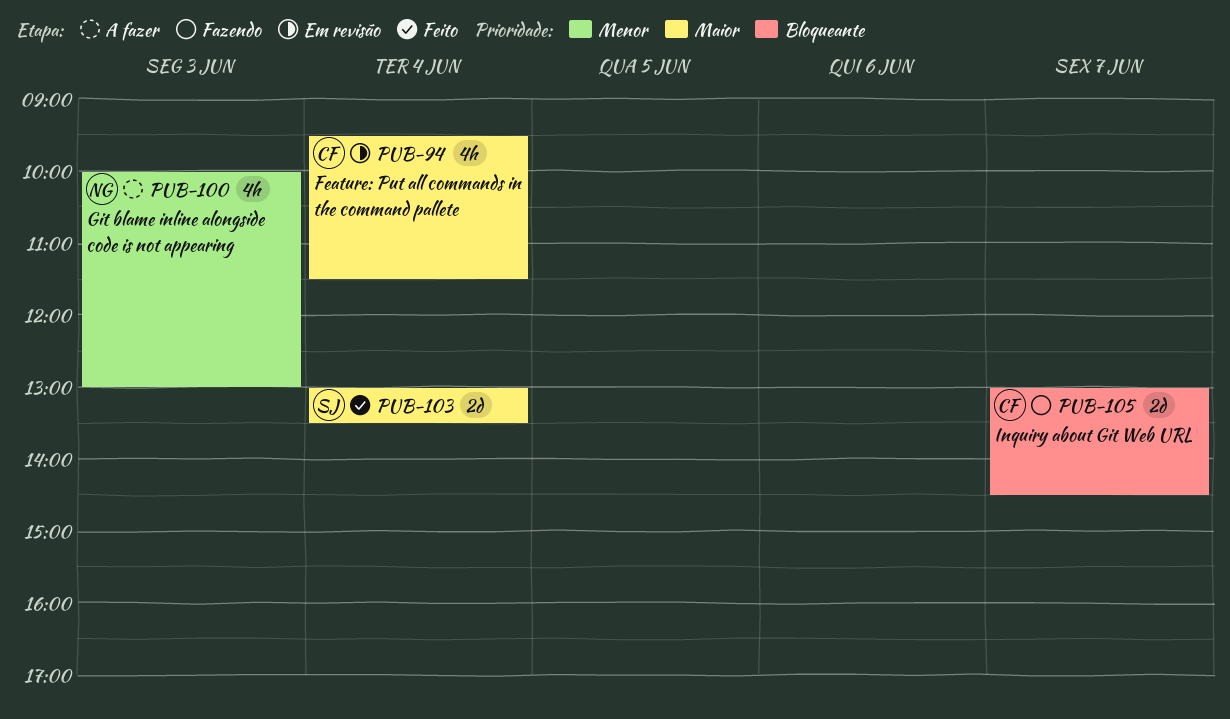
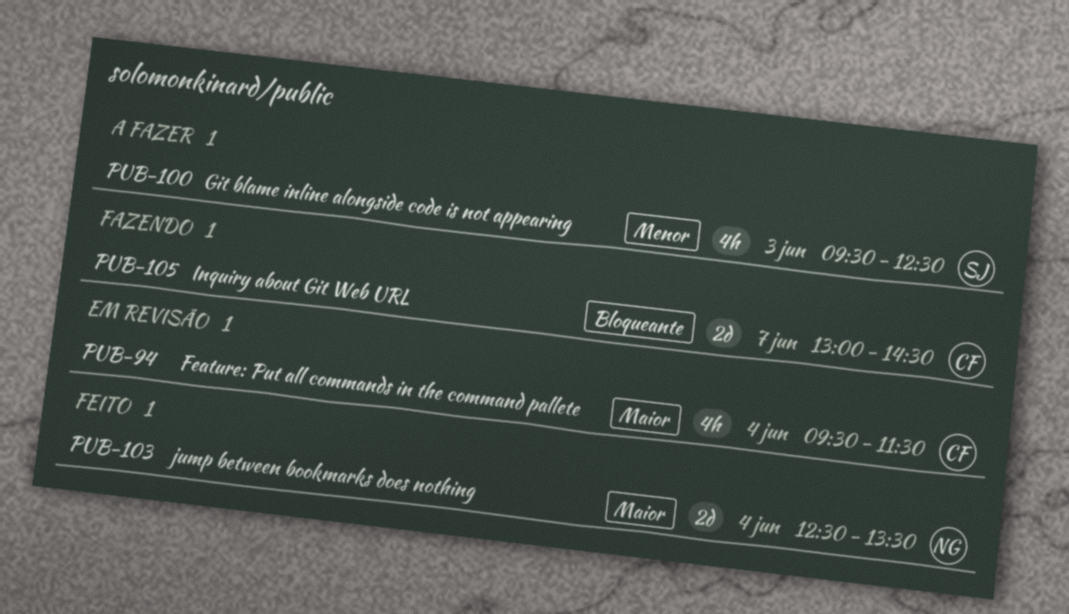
PUB-100, owner: NG -> SJ
PUB-100, begins: 10:00 -> 09:30
PUB-100, ends: 13:00 -> 12:30
PUB-103, owner: SJ -> NG
PUB-103, begins: 13:00 -> 12:30

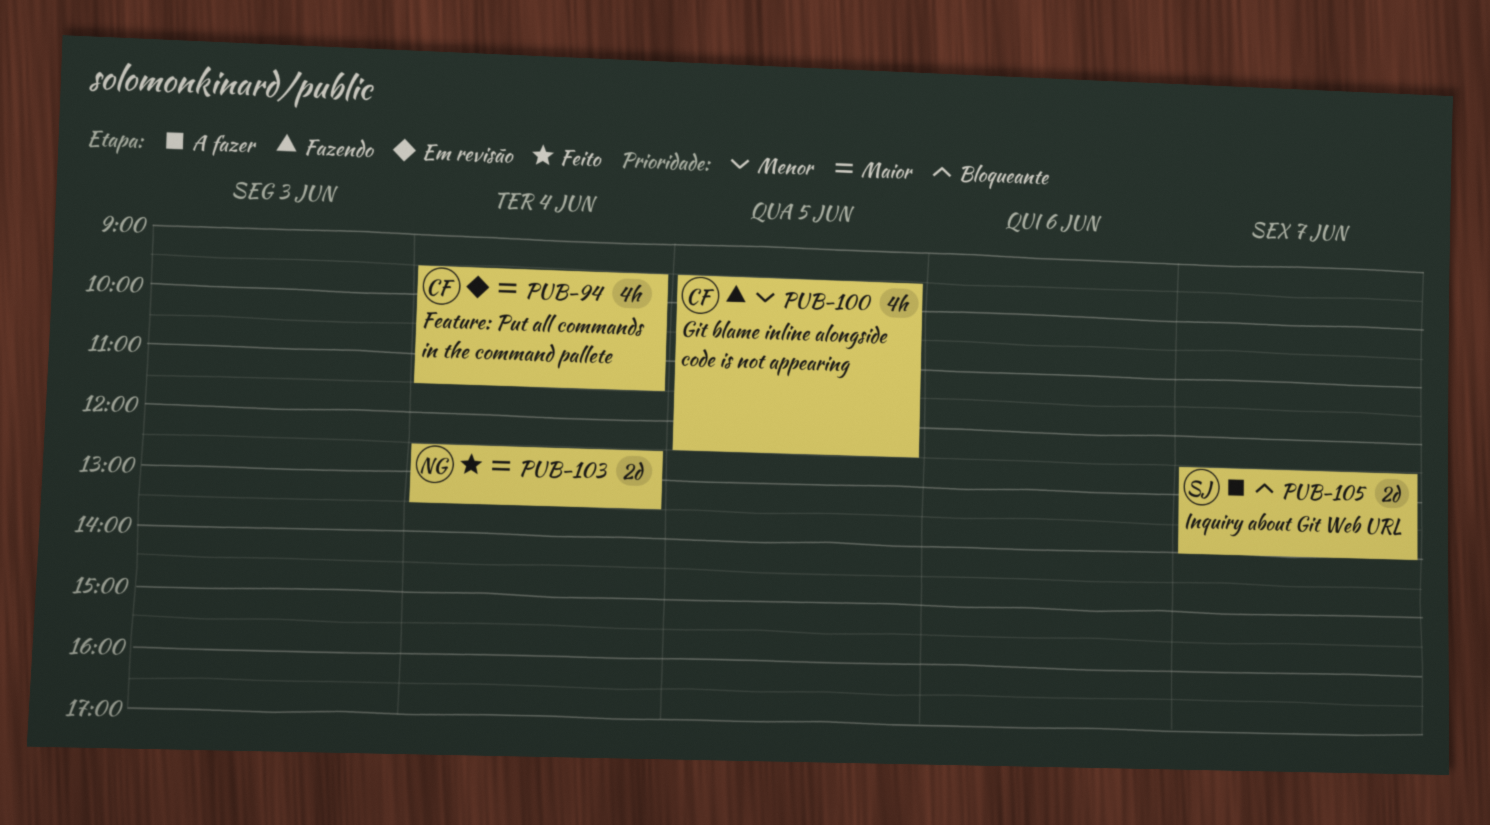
PUB-100, status: A fazer -> Fazendo
PUB-100, owner: SJ -> CF
PUB-100, day: Jun 3 -> Jun 5
PUB-105, status: Fazendo -> A fazer
PUB-105, owner: CF -> SJ
PUB-105, begins: 13:00 -> 12:30
PUB-105, ends: 14:30 -> 14:00

